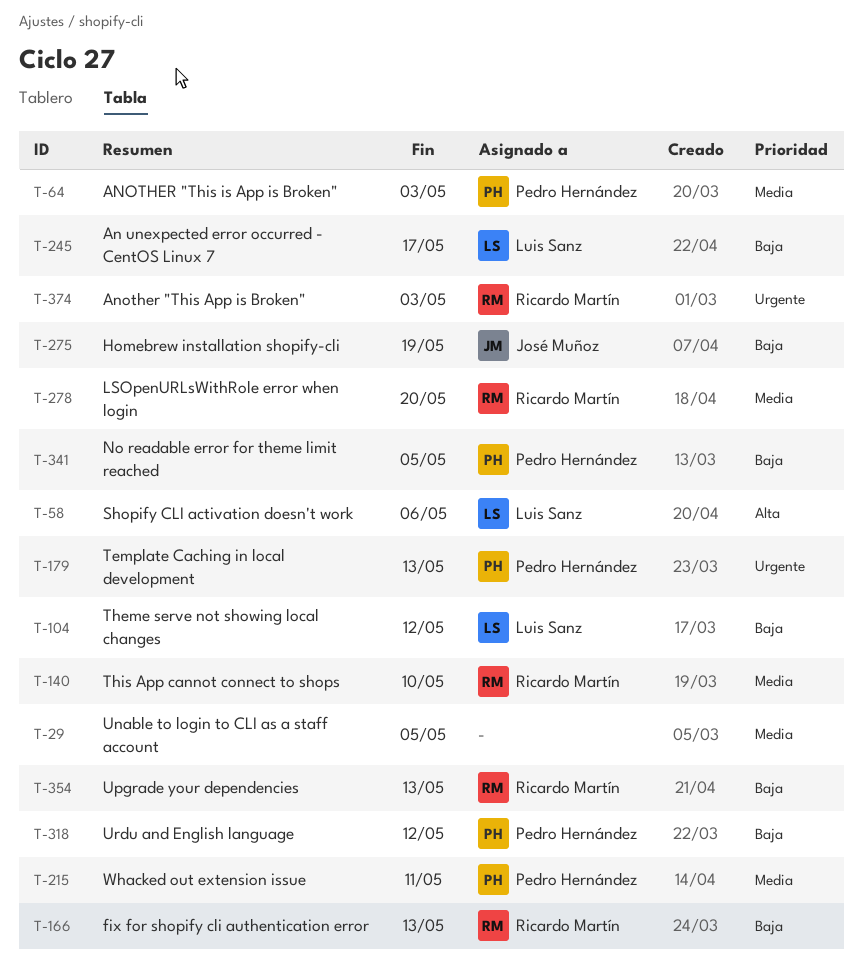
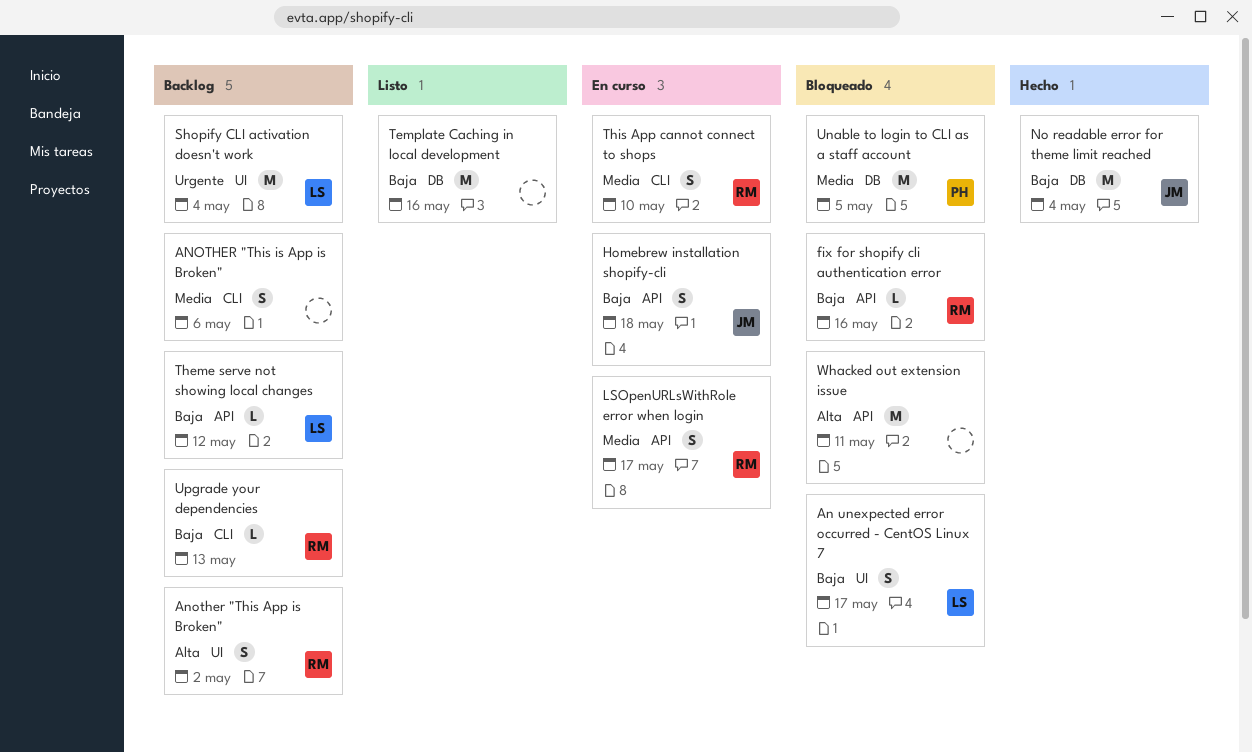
Another "This App is Broken", priority: Urgente -> Alta
Another "This App is Broken", due: May 3 -> May 2
ANOTHER "This is App is Broken", owner: Pedro Hernández -> none
ANOTHER "This is App is Broken", due: May 3 -> May 6
fix for shopify cli authentication error, due: May 13 -> May 16
Homebrew installation shopify-cli, due: May 19 -> May 18
LSOpenURLsWithRole error when login, due: May 20 -> May 17
No readable error for theme limit reached, owner: Pedro Hernández -> José Muñoz
No readable error for theme limit reached, due: May 5 -> May 4
Shopify CLI activation doesn't work, priority: Alta -> Urgente
Shopify CLI activation doesn't work, due: May 6 -> May 4
Template Caching in local development, owner: Pedro Hernández -> none
Template Caching in local development, priority: Urgente -> Baja
Template Caching in local development, due: May 13 -> May 16
Unable to login to CLI as a staff account, owner: none -> Pedro Hernández
Urdu and English language: present -> none
Whacked out extension issue, owner: Pedro Hernández -> none
Whacked out extension issue, priority: Media -> Alta

